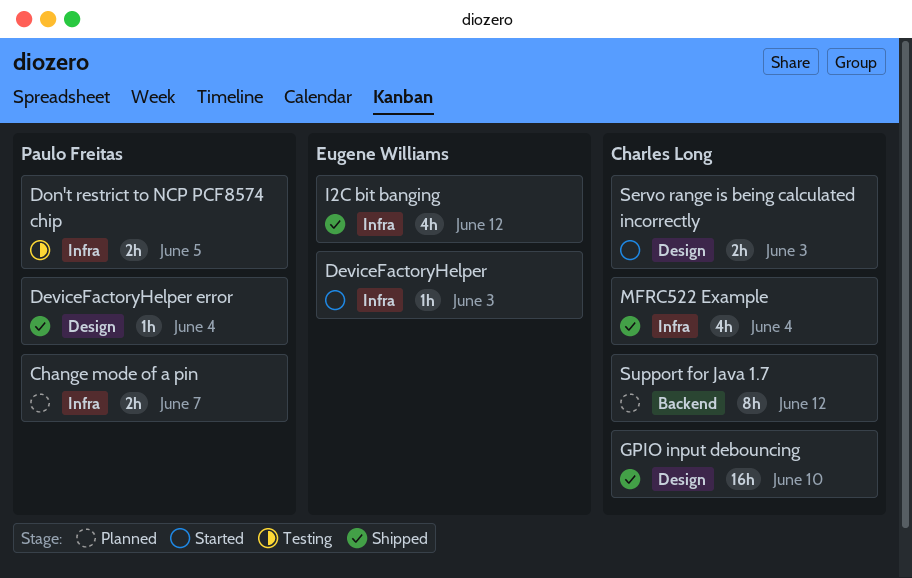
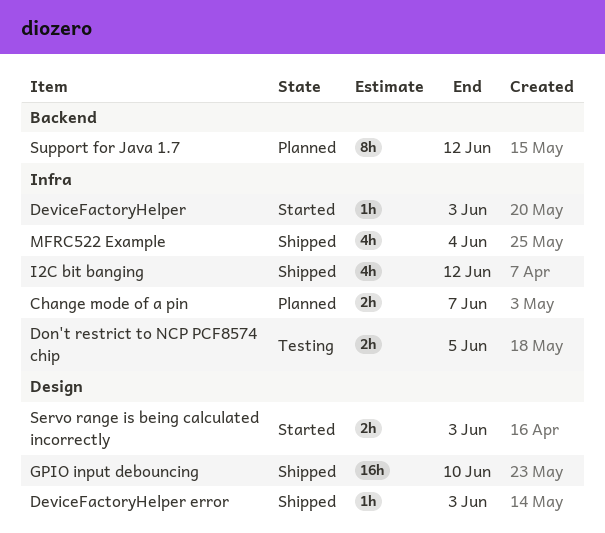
DeviceFactoryHelper error, due: Jun 4 -> Jun 3

